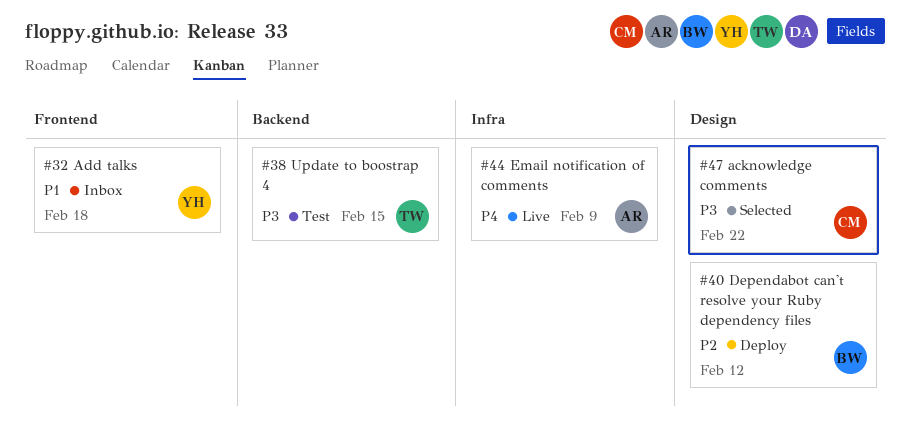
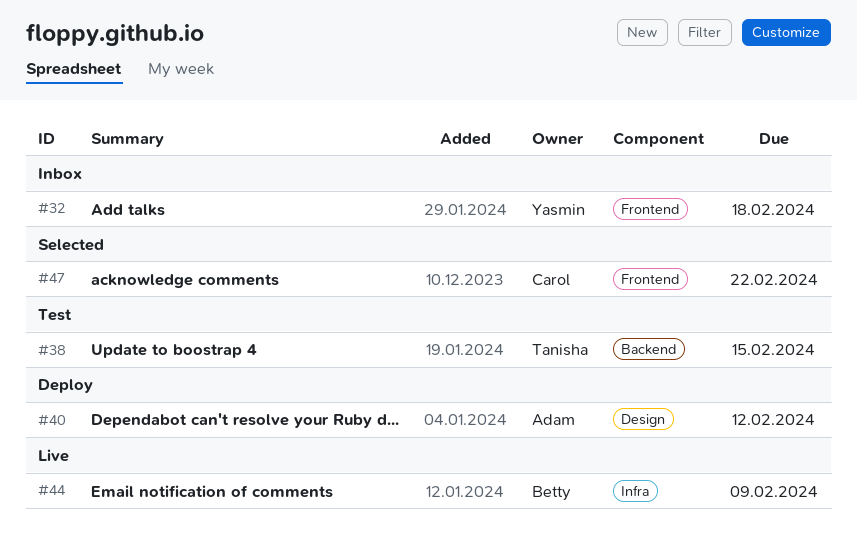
#40, owner: Betty -> Adam
#44, owner: Adam -> Betty
#47, label: Design -> Frontend

